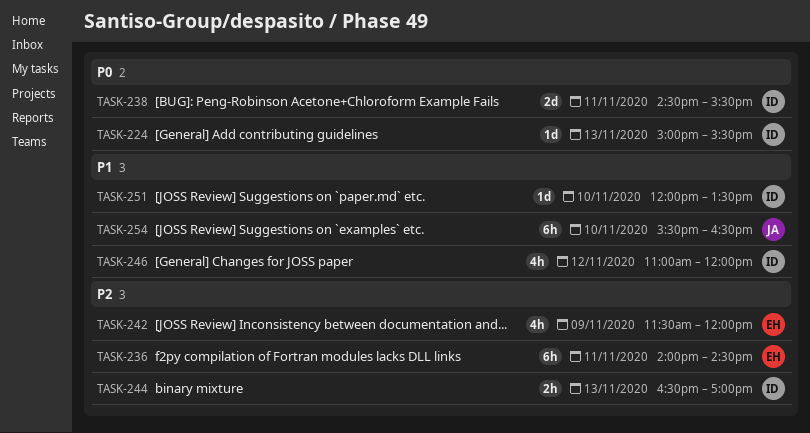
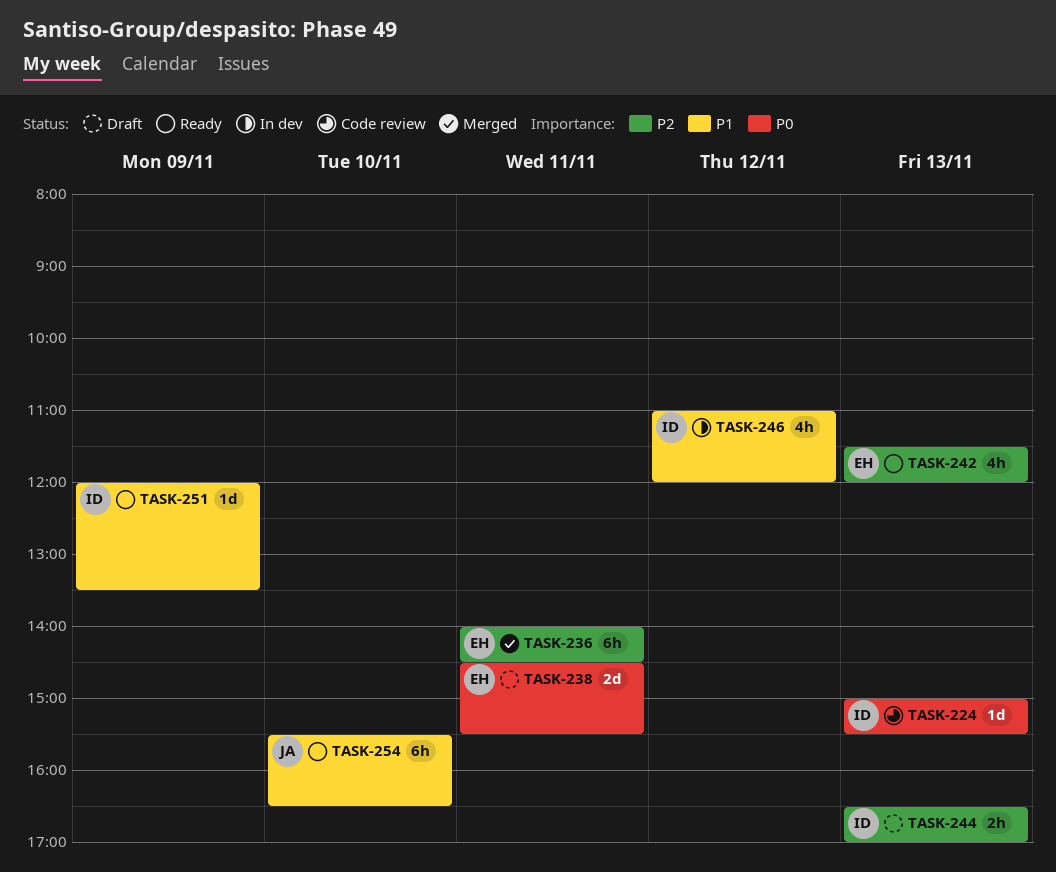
TASK-238, owner: ID -> EH
TASK-242, day: Nov 9 -> Nov 13
TASK-251, day: Nov 10 -> Nov 9

